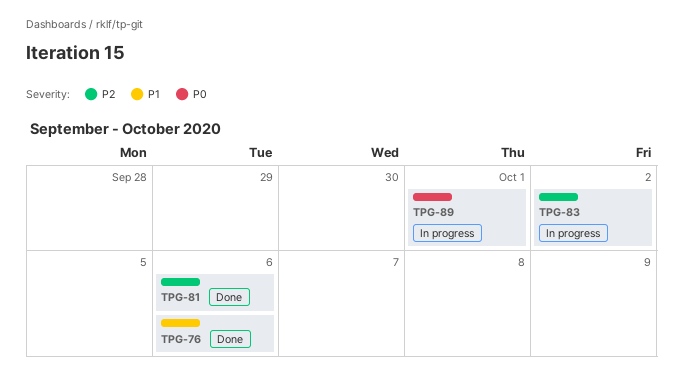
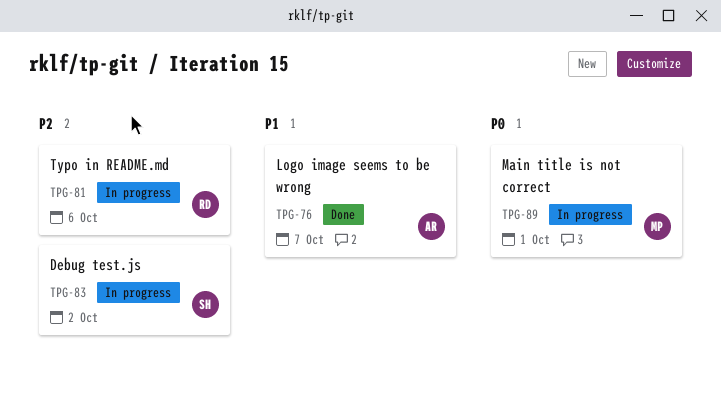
TPG-76, due: Oct 6 -> Oct 7
TPG-81, status: Done -> In progress

